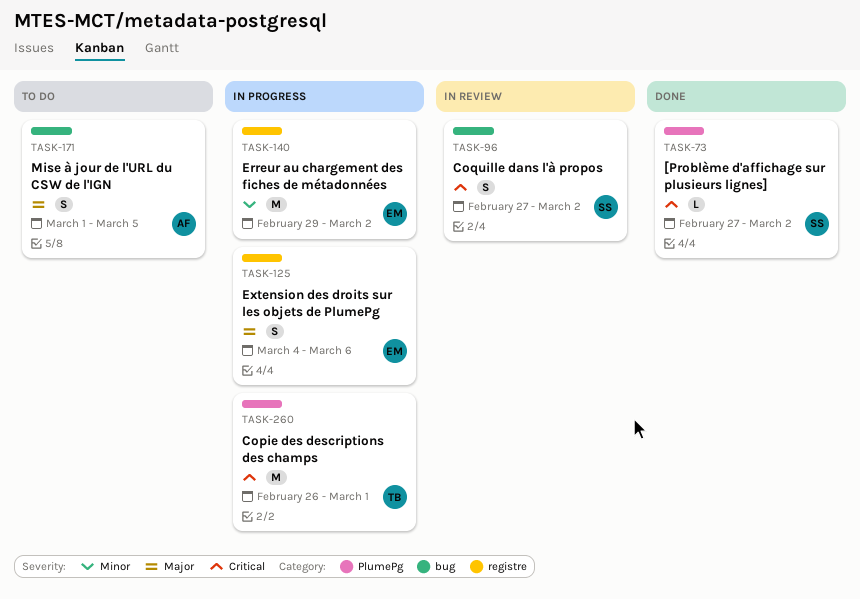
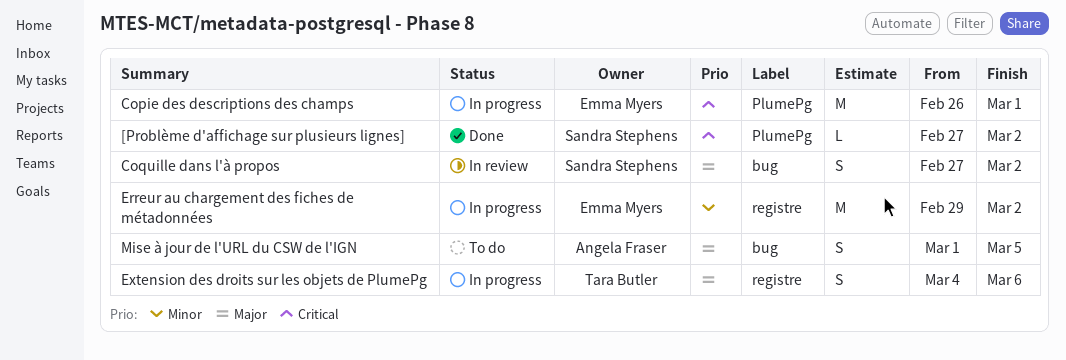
Copie des descriptions des champs, owner: Tara Butler -> Emma Myers
Coquille dans l'à propos, priority: Critical -> Major
Extension des droits sur les objets de PlumePg, owner: Emma Myers -> Tara Butler

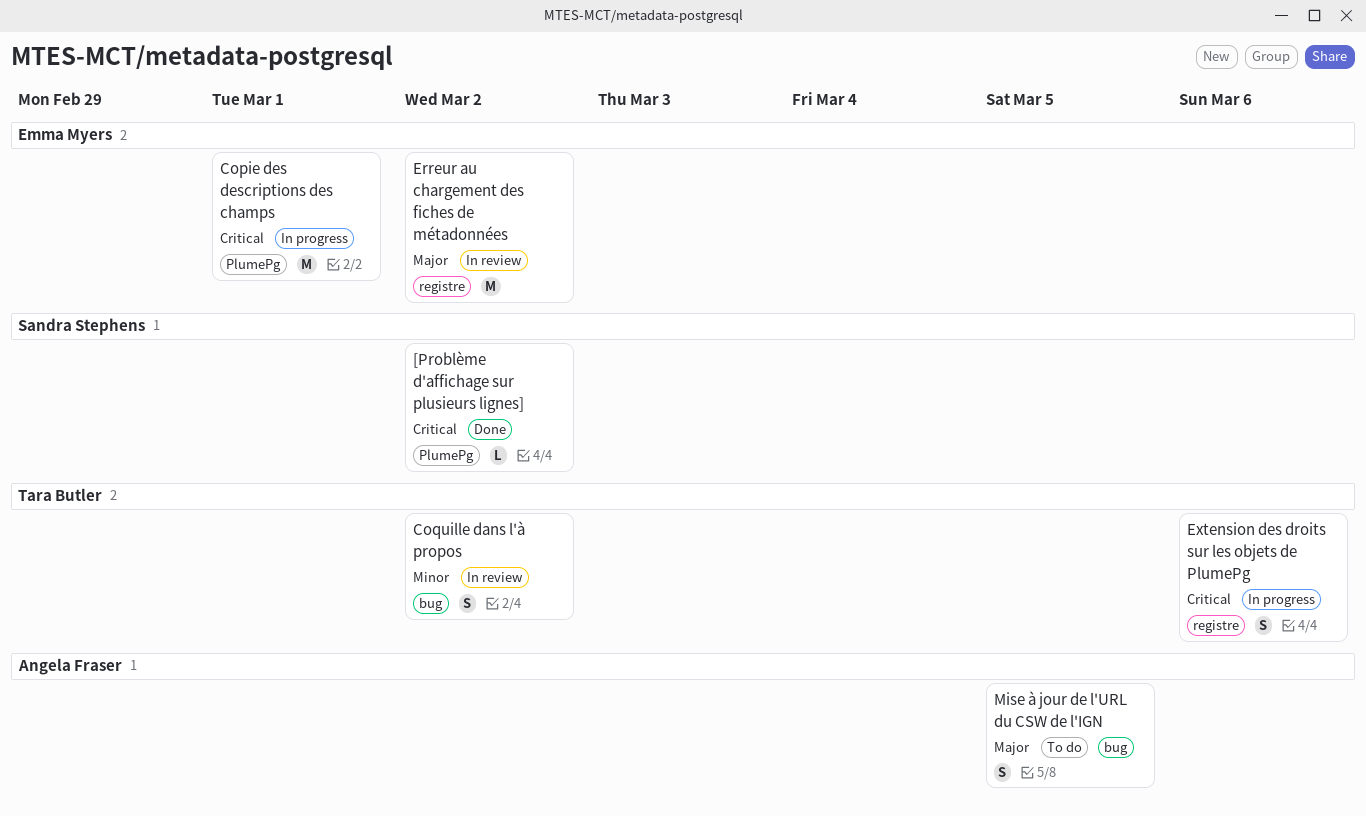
Coquille dans l'à propos, owner: Sandra Stephens -> Tara Butler
Coquille dans l'à propos, priority: Major -> Minor
Erreur au chargement des fiches de métadonnées, status: In progress -> In review
Erreur au chargement des fiches de métadonnées, priority: Minor -> Major
Extension des droits sur les objets de PlumePg, priority: Major -> Critical

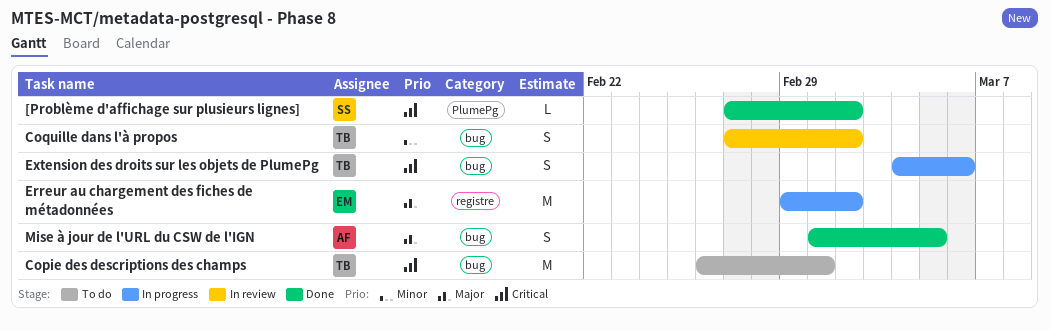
Copie des descriptions des champs, status: In progress -> To do
Copie des descriptions des champs, owner: Emma Myers -> Tara Butler
Copie des descriptions des champs, label: PlumePg -> bug
Erreur au chargement des fiches de métadonnées, status: In review -> In progress
Extension des droits sur les objets de PlumePg, label: registre -> bug
Mise à jour de l'URL du CSW de l'IGN, status: To do -> Done

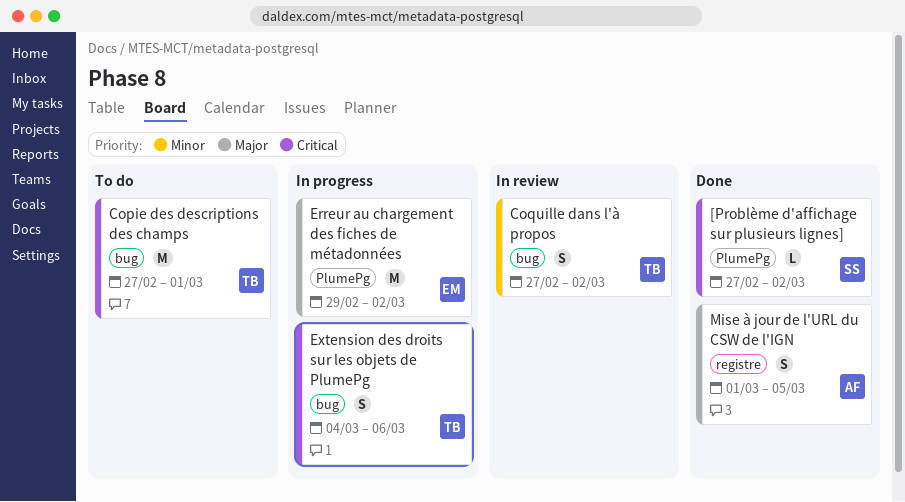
Copie des descriptions des champs, start: Feb 26 -> Feb 27
Erreur au chargement des fiches de métadonnées, label: registre -> PlumePg
Mise à jour de l'URL du CSW de l'IGN, label: bug -> registre

